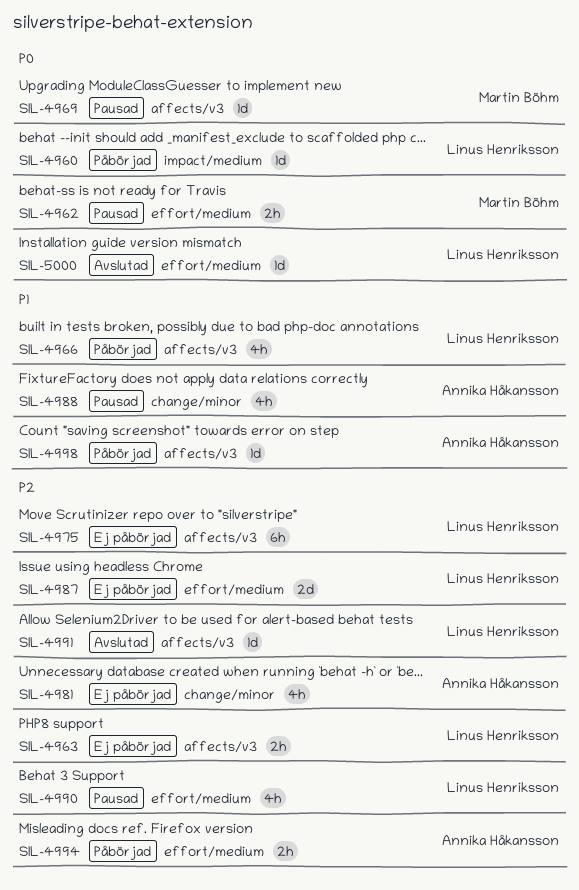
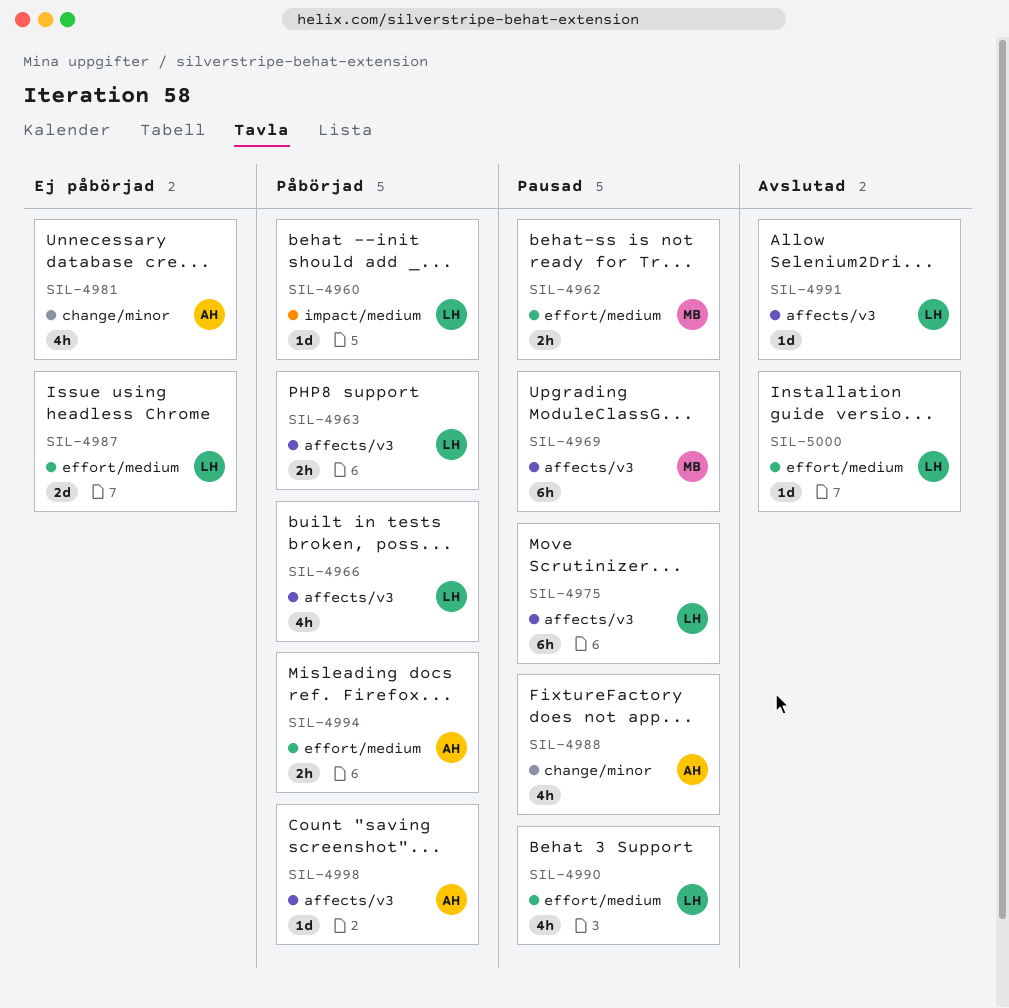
SIL-4963, status: Ej påbörjad -> Påbörjad
SIL-4969, estimate: 1d -> 6h
SIL-4975, status: Ej påbörjad -> Pausad

